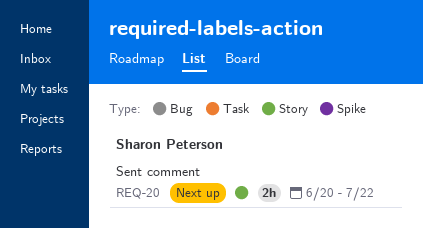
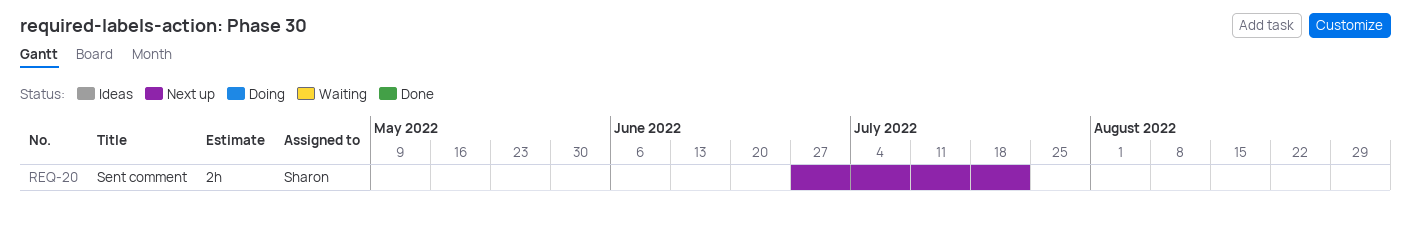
REQ-20, start: Jun 20 -> Jun 27

